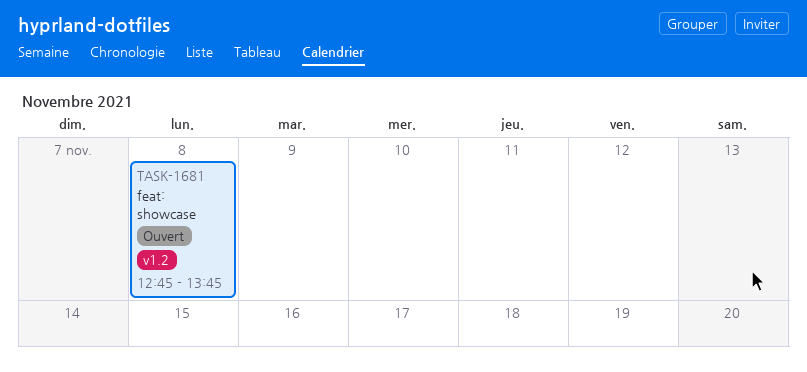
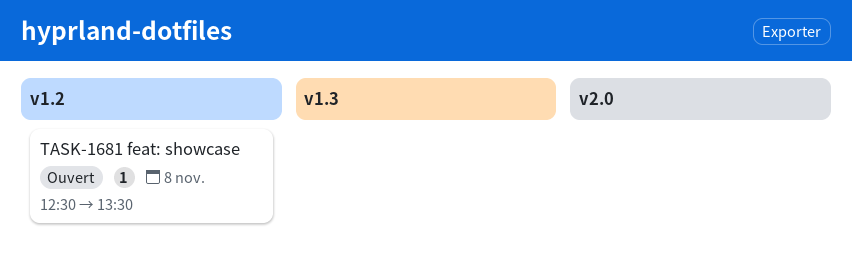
TASK-1681, begins: 12:45 -> 12:30
TASK-1681, ends: 13:45 -> 13:30

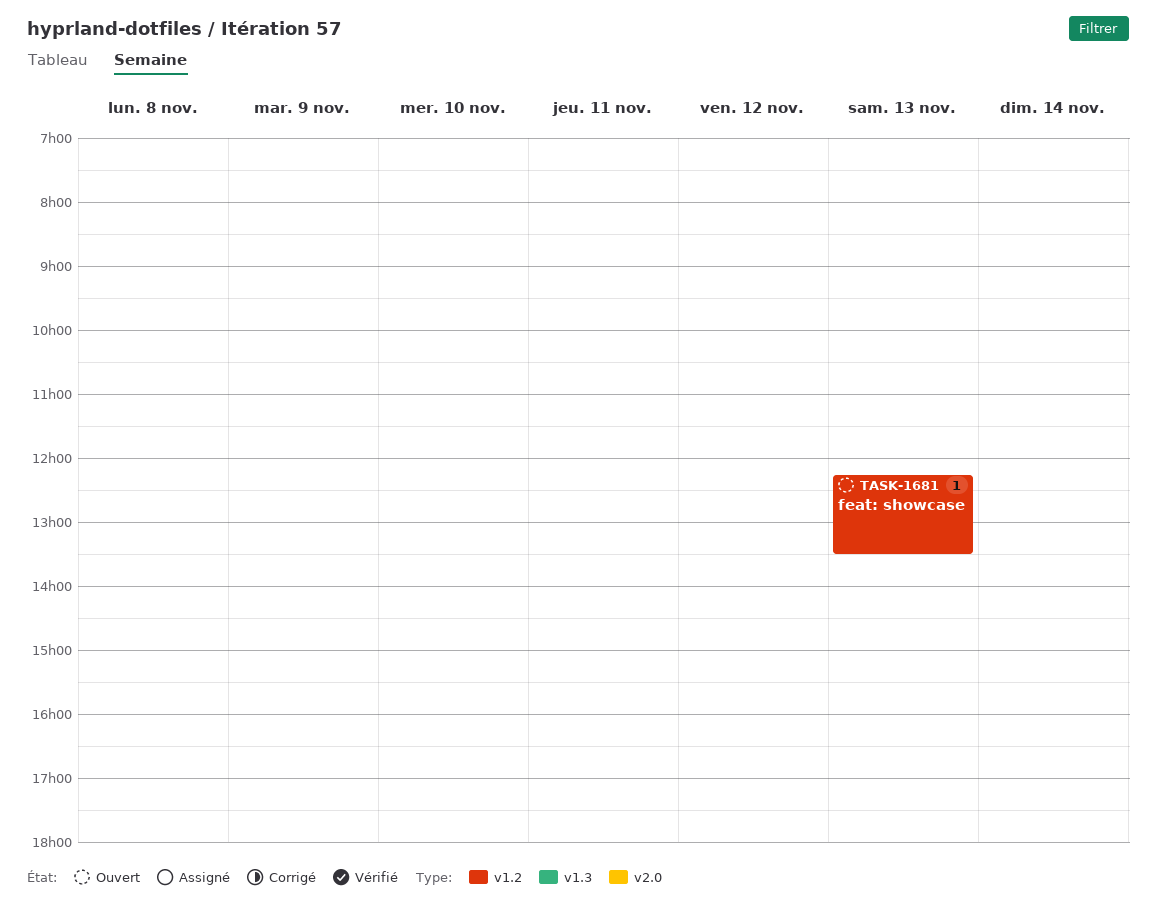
TASK-1681, day: Nov 8 -> Nov 13
TASK-1681, begins: 12:30 -> 12:15

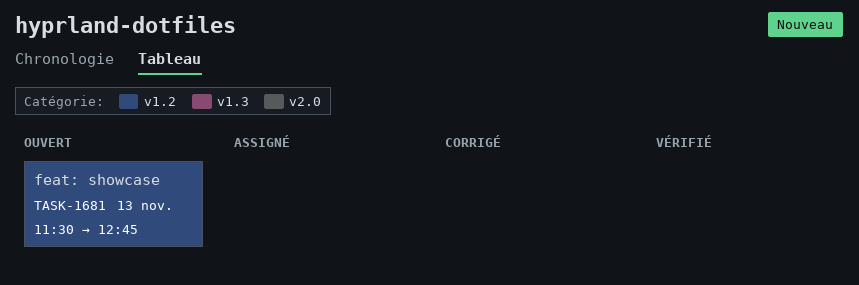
TASK-1681, begins: 12:15 -> 11:30
TASK-1681, ends: 13:30 -> 12:45

